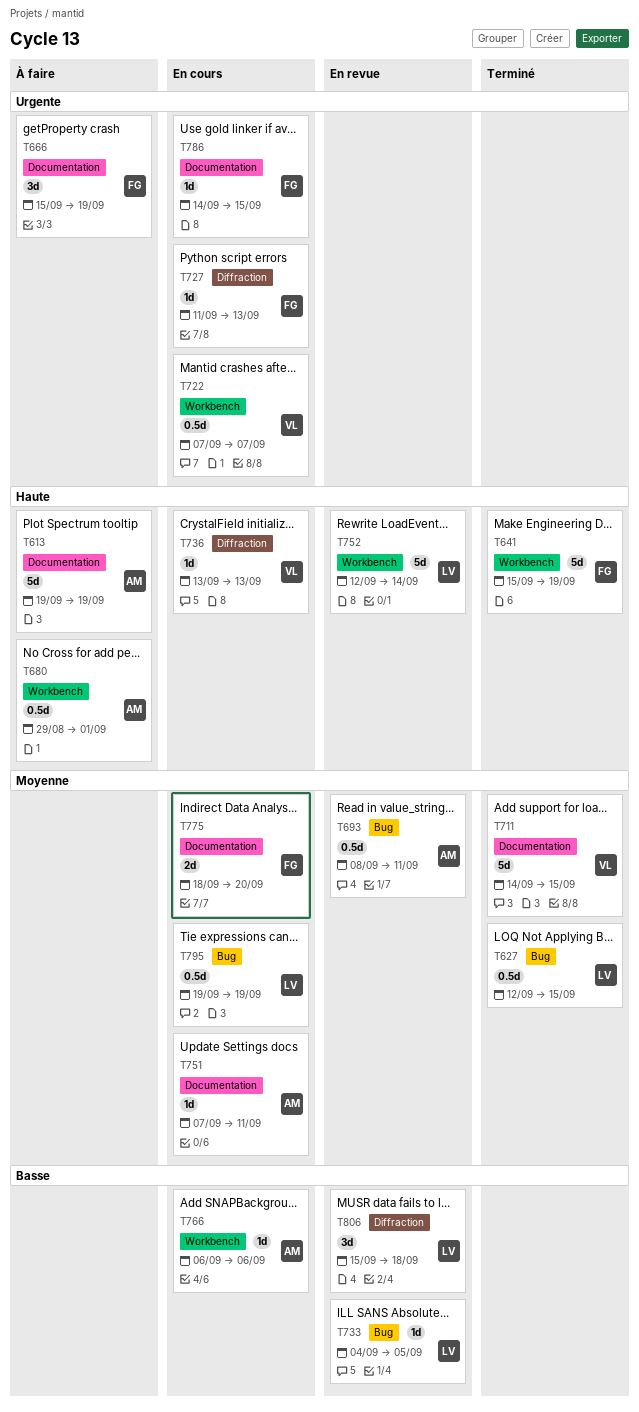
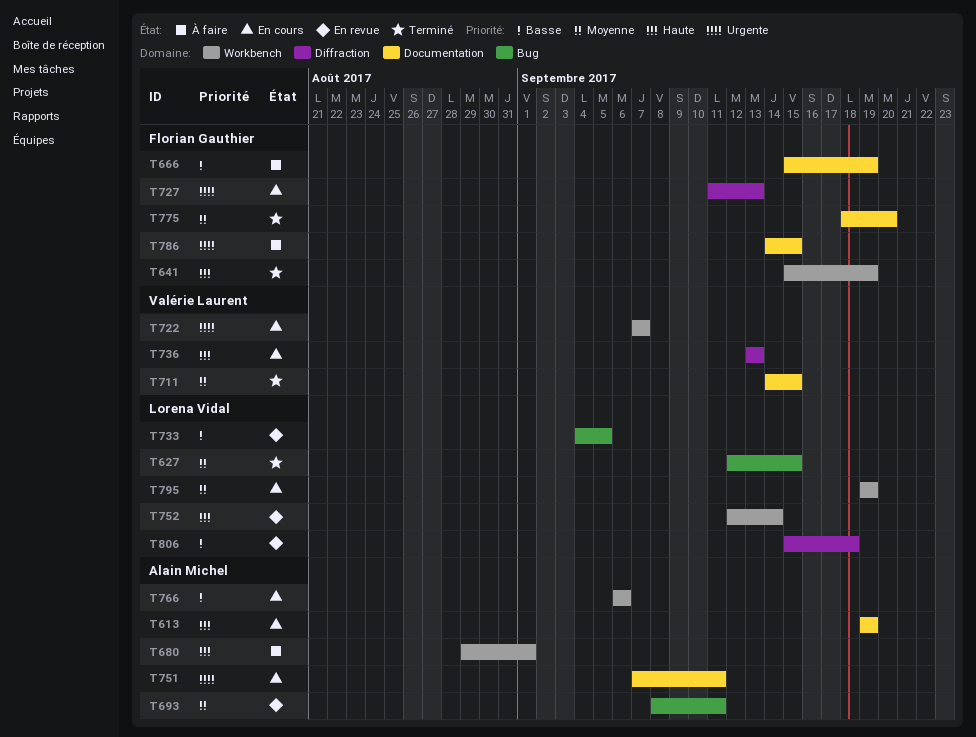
T613, status: À faire -> En cours
T666, priority: Urgente -> Basse
T751, priority: Moyenne -> Urgente
T775, status: En cours -> Terminé
T786, status: En cours -> À faire
T795, label: Bug -> Workbench

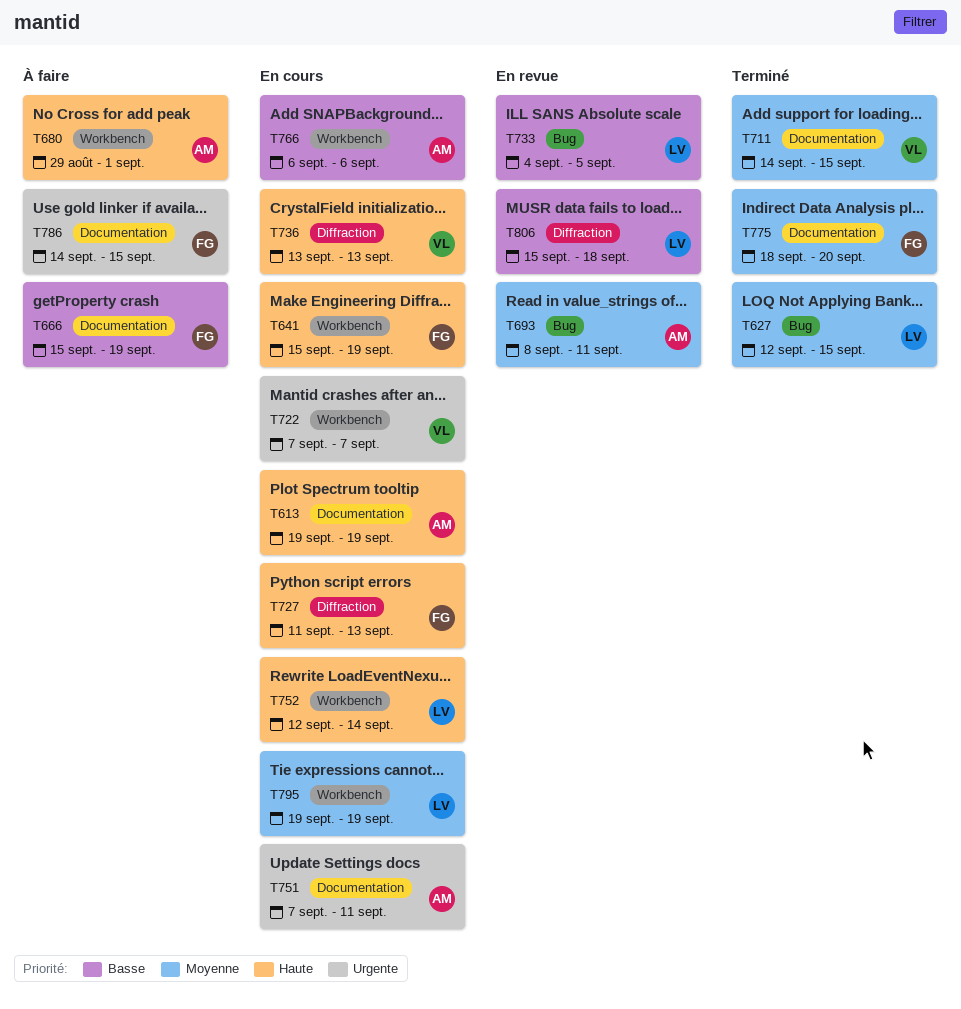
T641, status: Terminé -> En cours
T727, priority: Urgente -> Haute
T752, status: En revue -> En cours

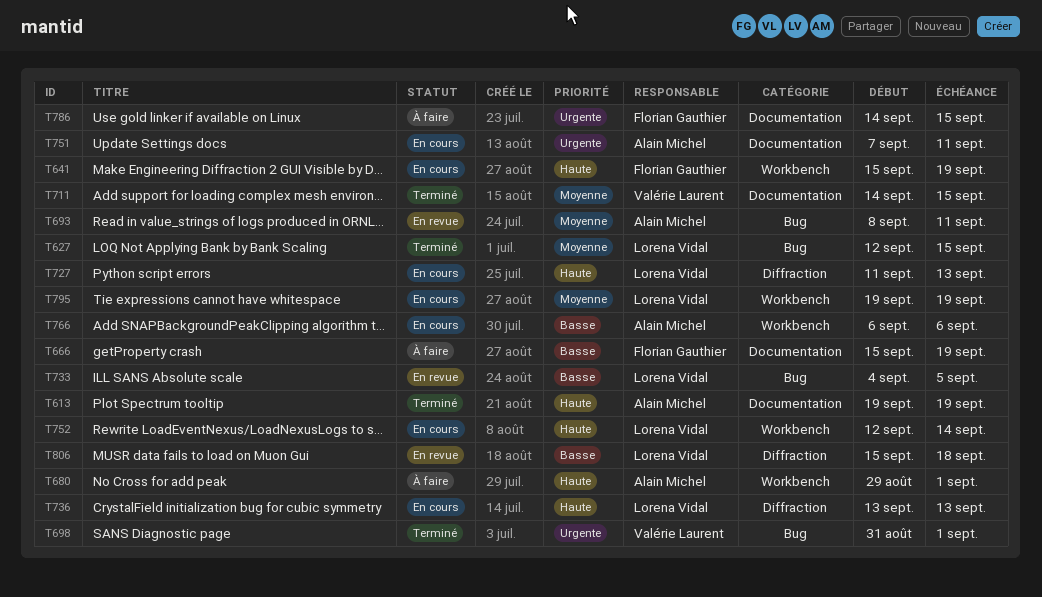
T613, status: En cours -> Terminé
T698: none -> present
T722: present -> none
T727, owner: Florian Gauthier -> Lorena Vidal
T736, owner: Valérie Laurent -> Lorena Vidal
T775: present -> none

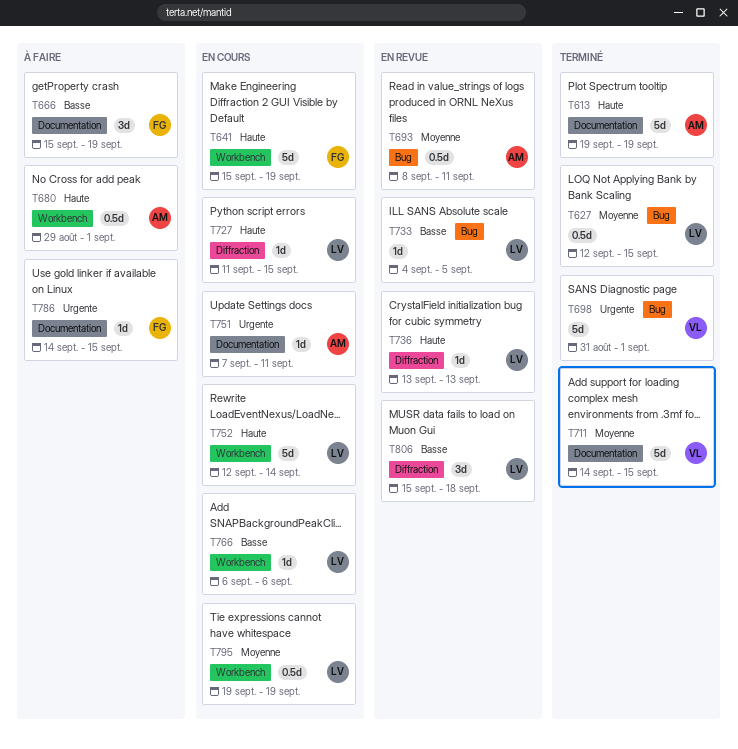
T727, due: Sep 13 -> Sep 15
T736, status: En cours -> En revue
T766, owner: Alain Michel -> Lorena Vidal

